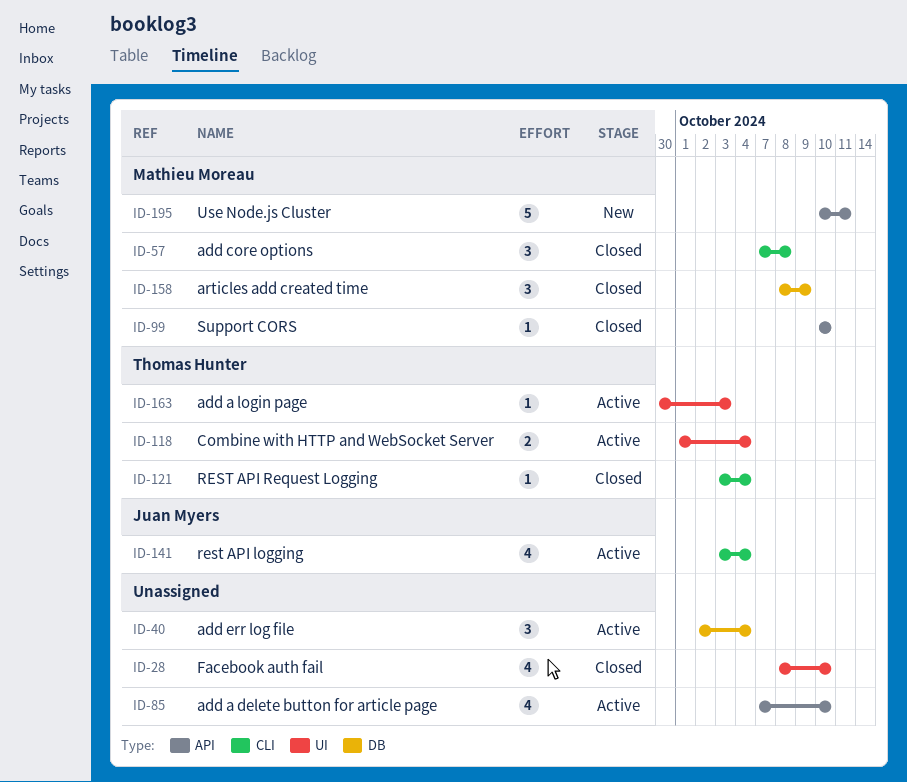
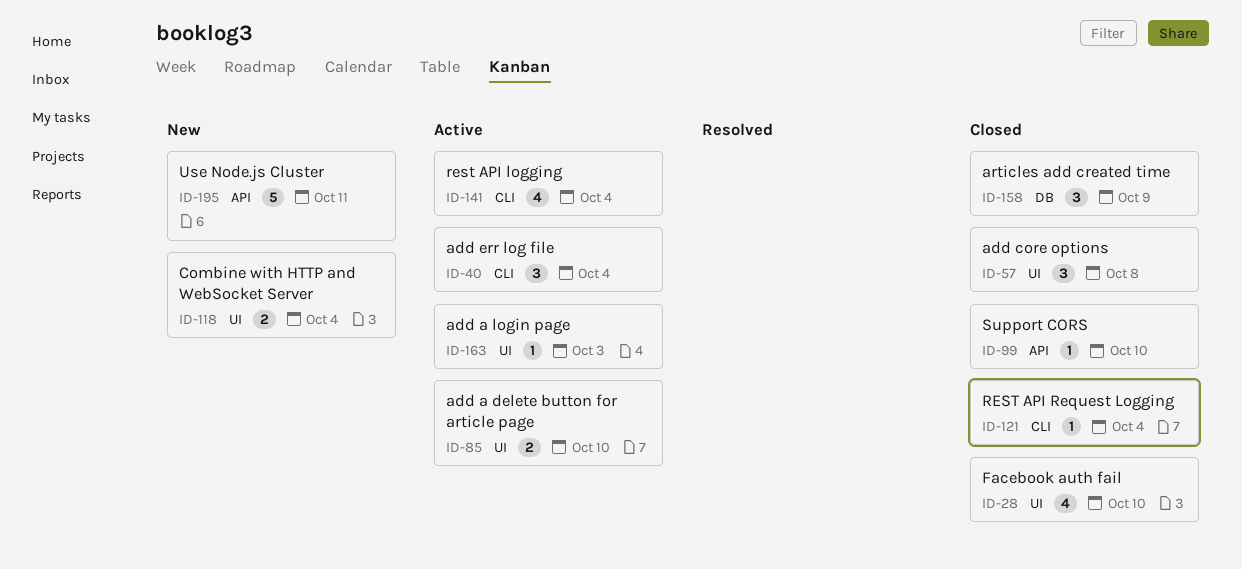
ID-40, label: DB -> CLI
ID-57, label: CLI -> UI
ID-85, label: API -> UI
ID-85, estimate: 4 -> 2
ID-118, status: Active -> New

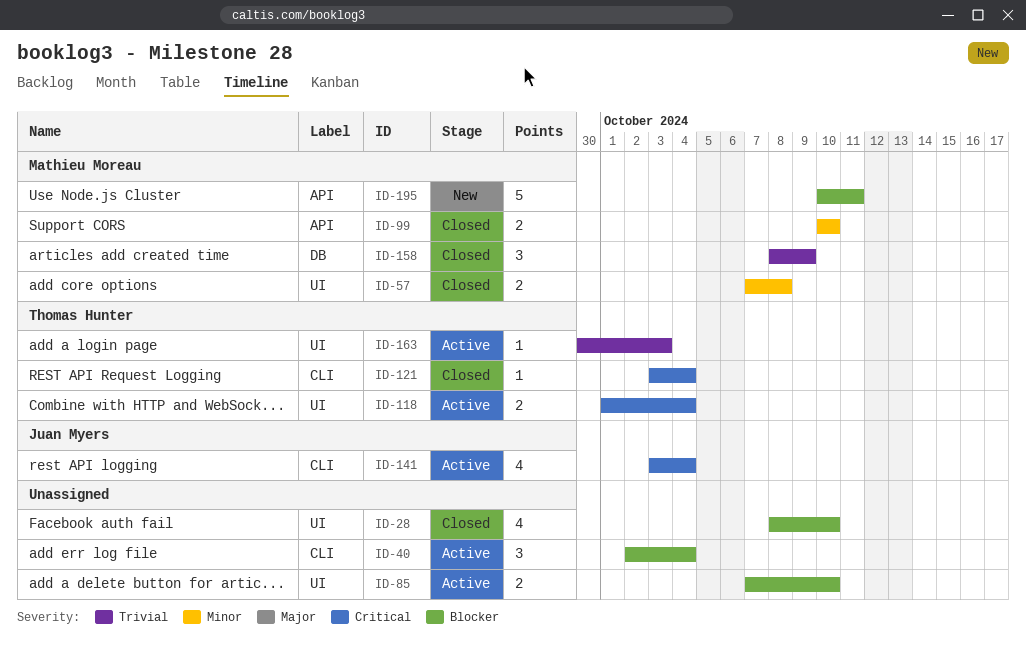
ID-57, estimate: 3 -> 2
ID-99, estimate: 1 -> 2
ID-118, status: New -> Active

